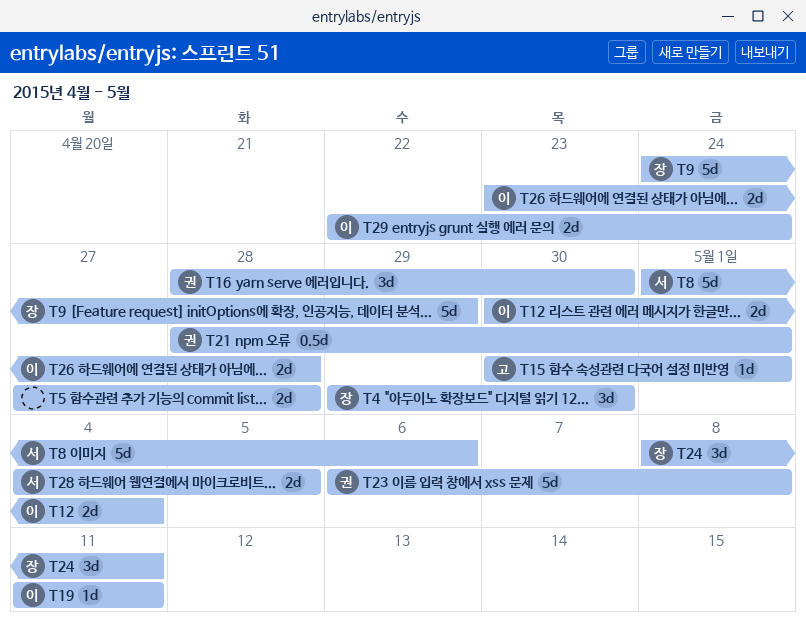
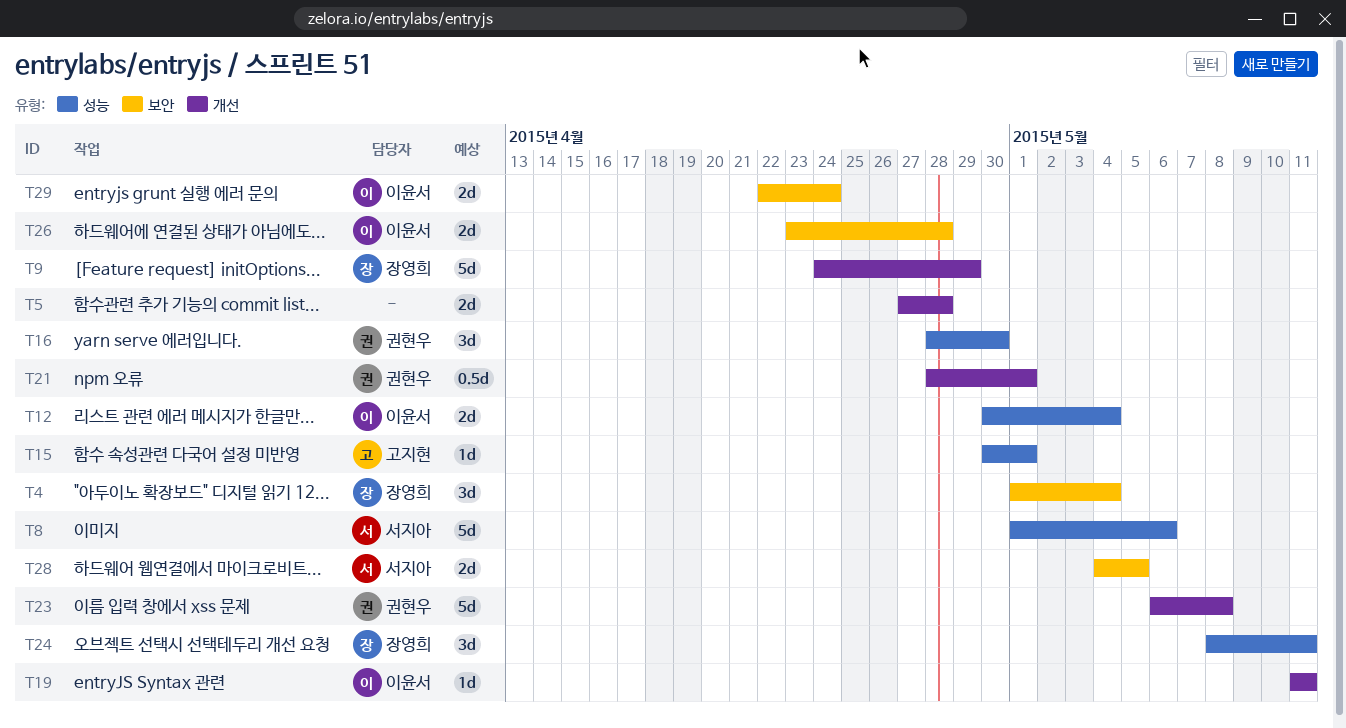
T4, start: Apr 29 -> May 1
T4, due: Apr 30 -> May 4

